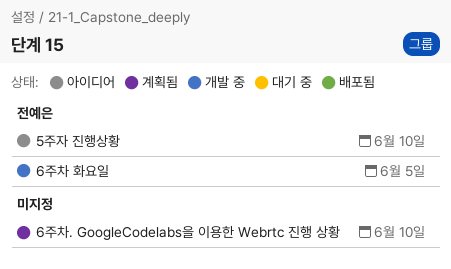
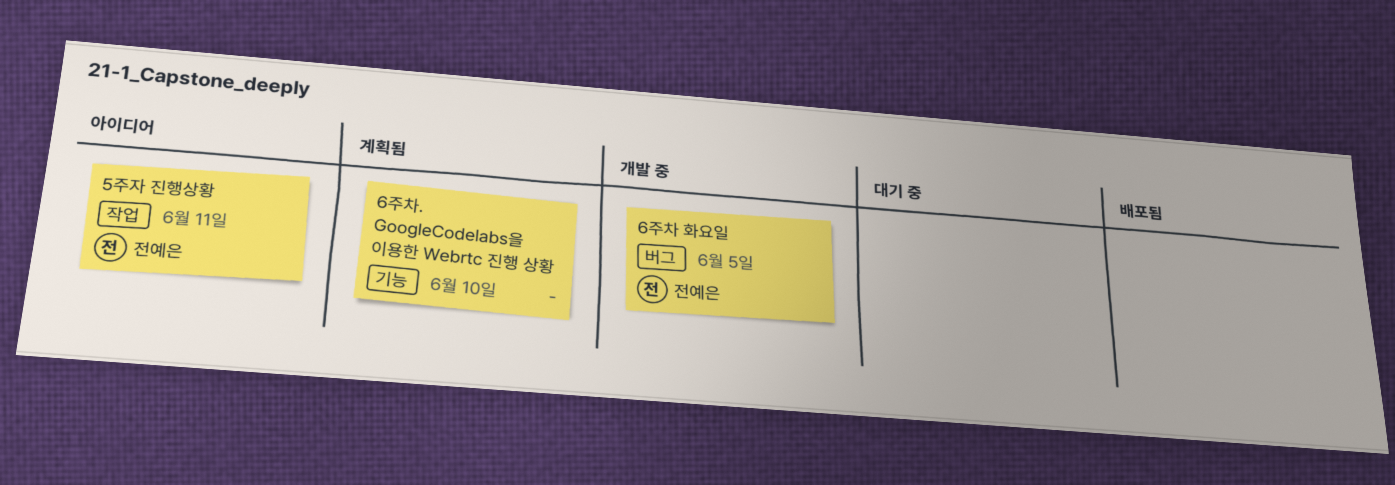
5주자 진행상황, due: Jun 10 -> Jun 11

